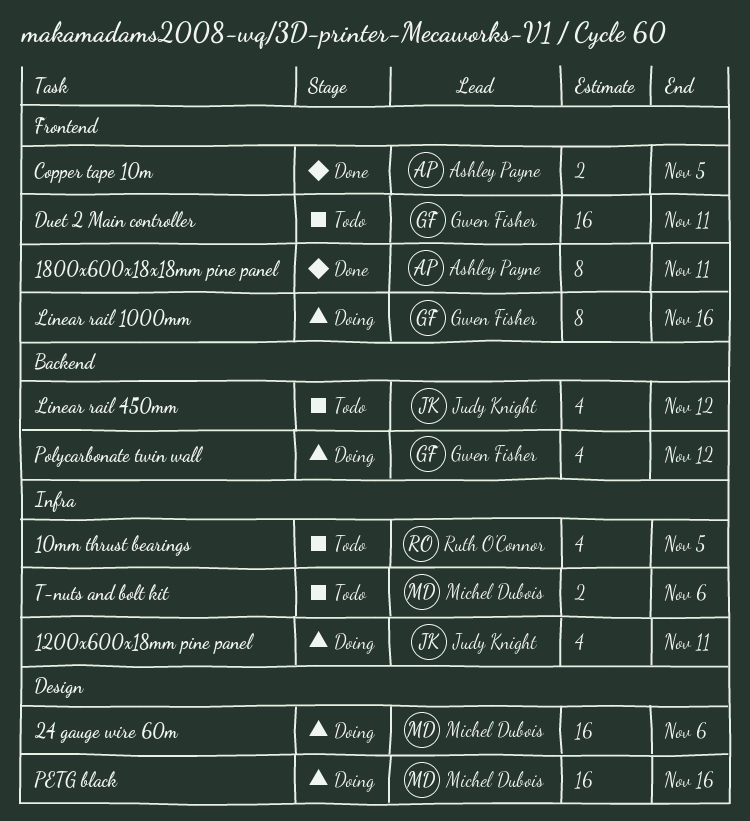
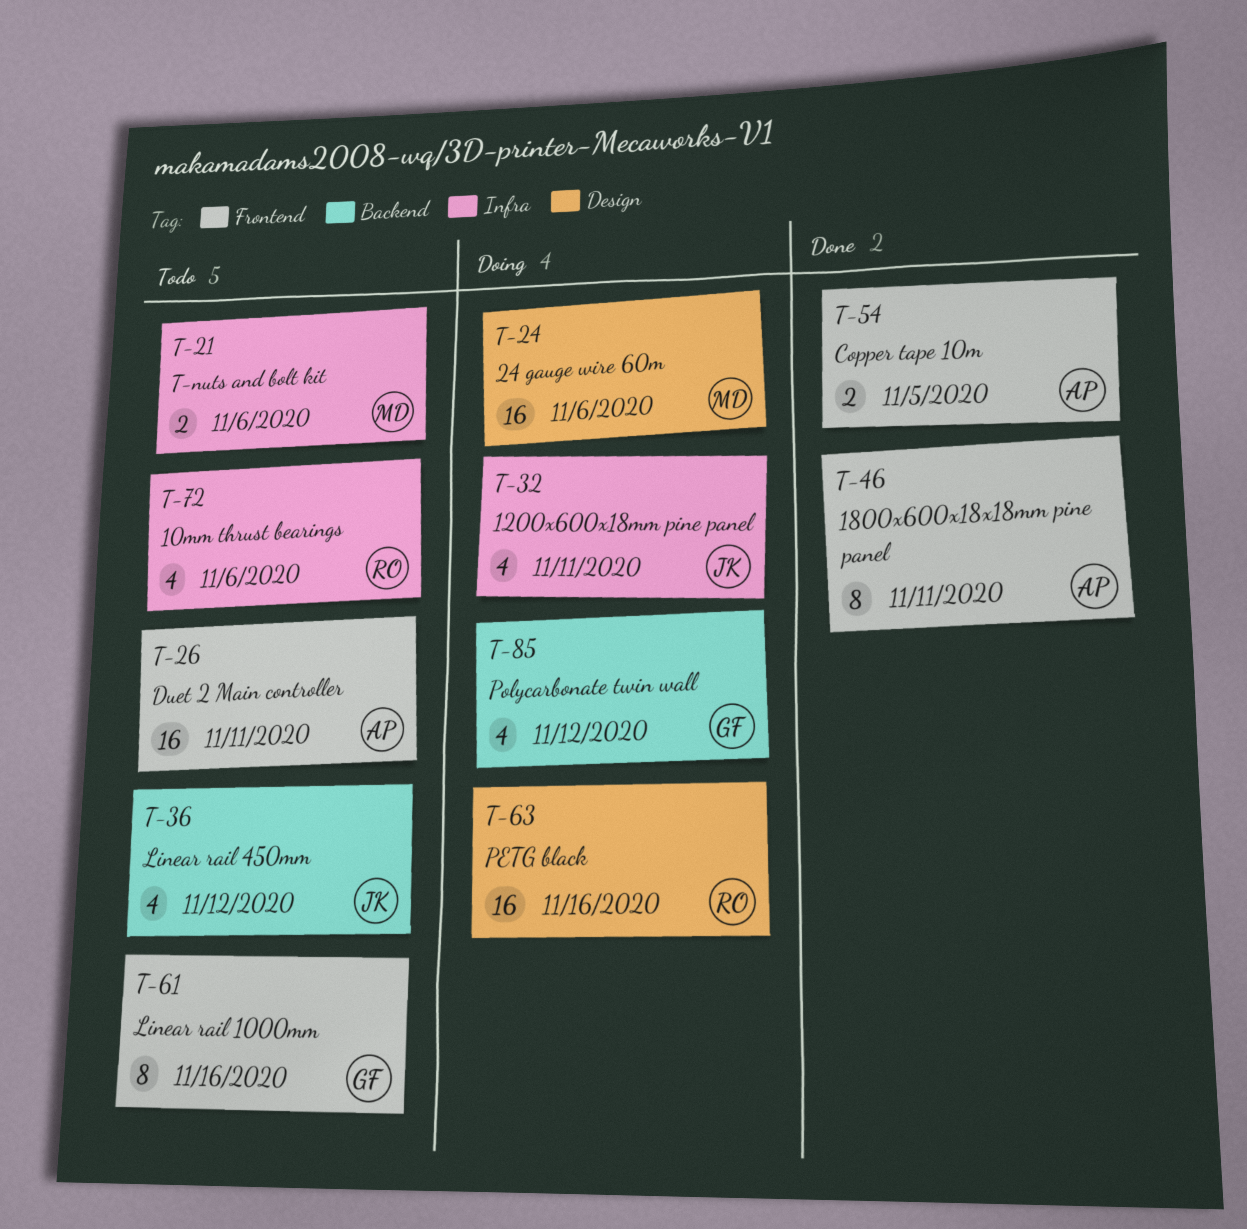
10mm thrust bearings, due: Nov 5 -> Nov 6
Duet 2 Main controller, owner: Gwen Fisher -> Ashley Payne
Linear rail 1000mm, status: Doing -> Todo
PETG black, owner: Michel Dubois -> Ruth O'Connor

